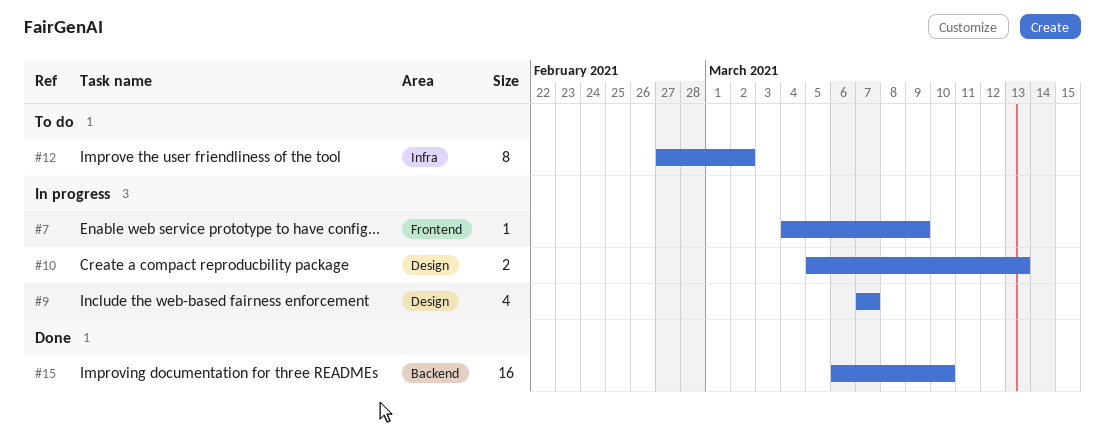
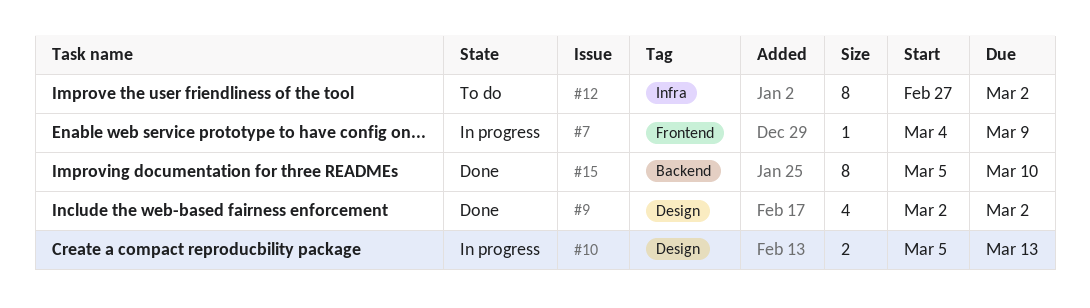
#9, status: In progress -> Done
#9, start: Mar 7 -> Mar 2
#9, due: Mar 7 -> Mar 2
#15, estimate: 16 -> 8
#15, start: Mar 6 -> Mar 5

